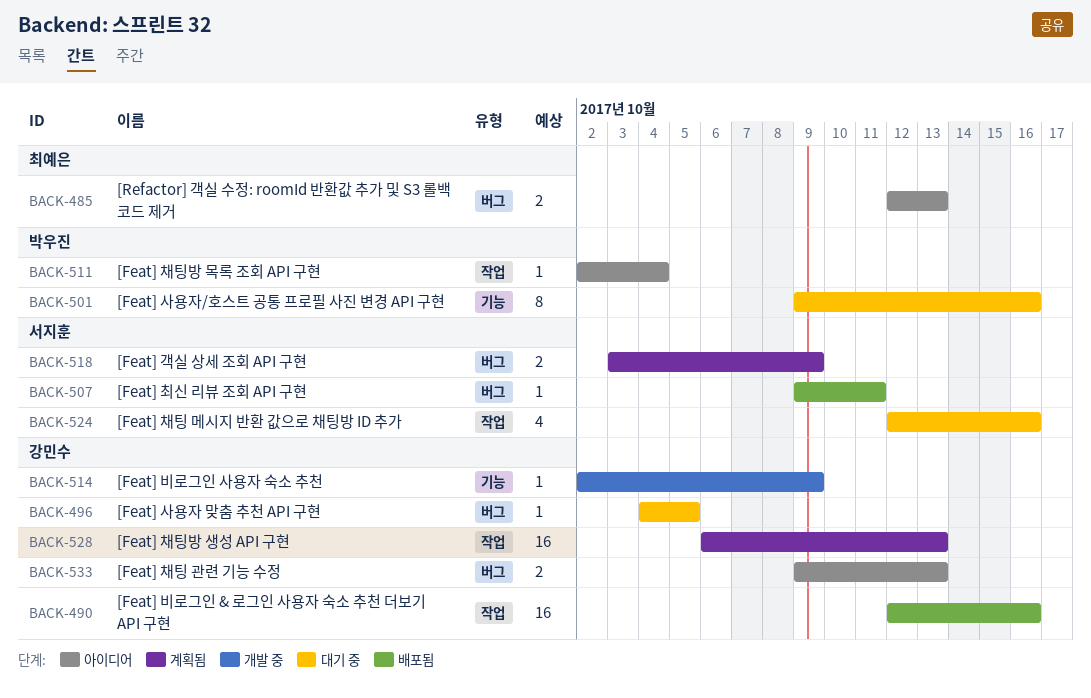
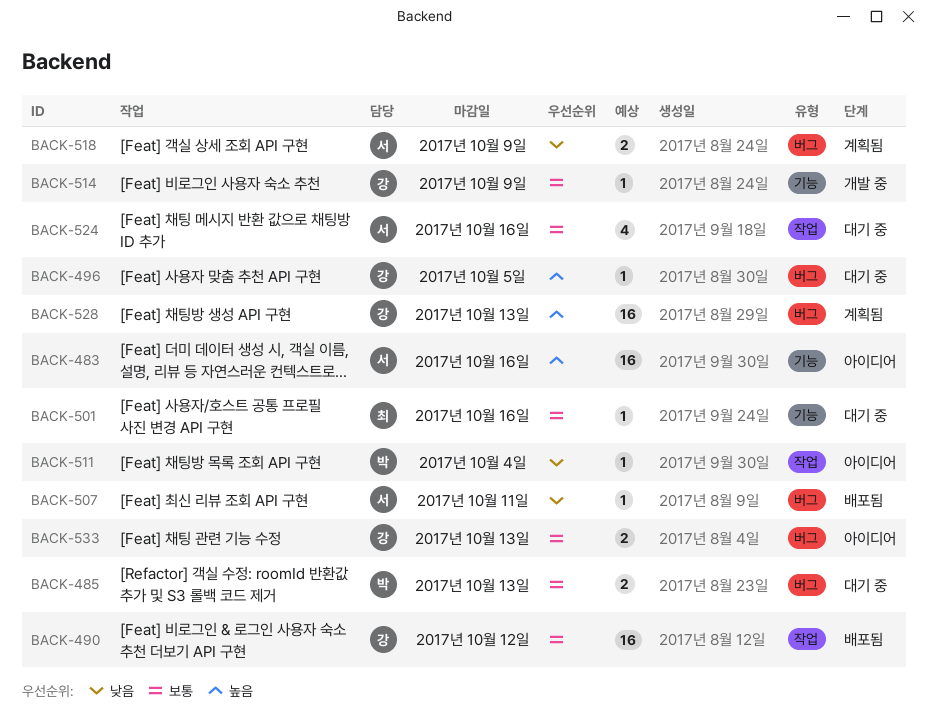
BACK-483: none -> present
BACK-485, status: 아이디어 -> 대기 중
BACK-485, owner: 최예은 -> 박우진
BACK-490, due: Oct 16 -> Oct 12
BACK-501, owner: 박우진 -> 최예은
BACK-501, estimate: 8 -> 1
BACK-528, label: 작업 -> 버그

